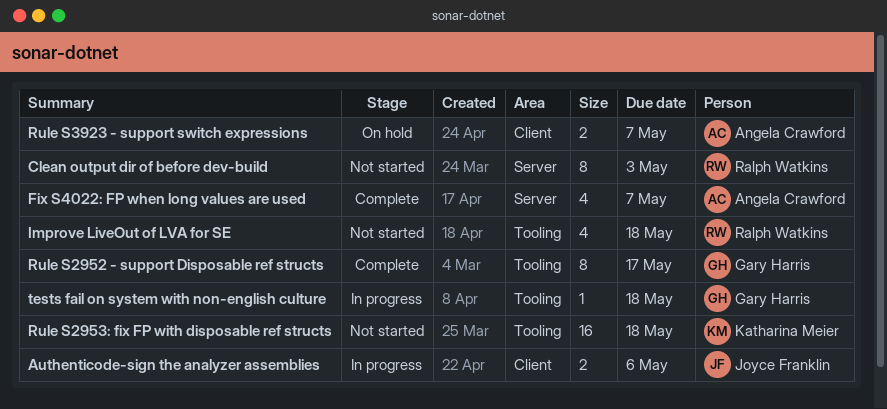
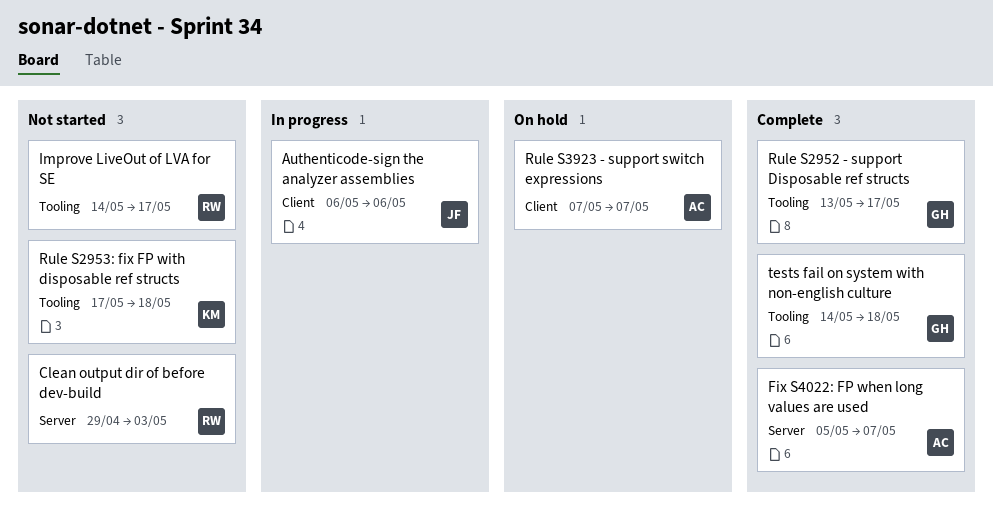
Improve LiveOut of LVA for SE, due: May 18 -> May 17
tests fail on system with non-english culture, status: In progress -> Complete

